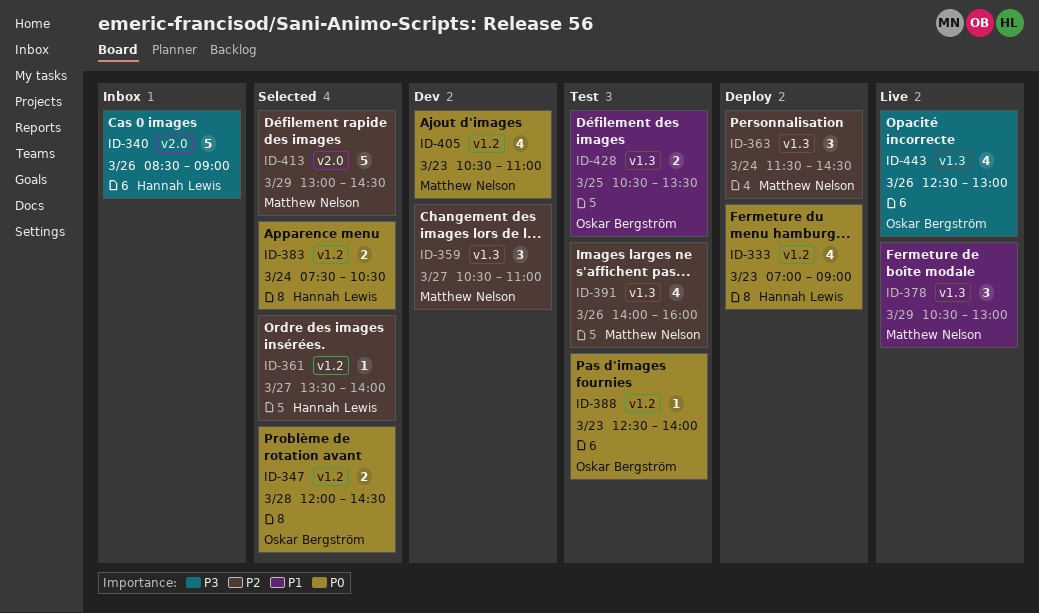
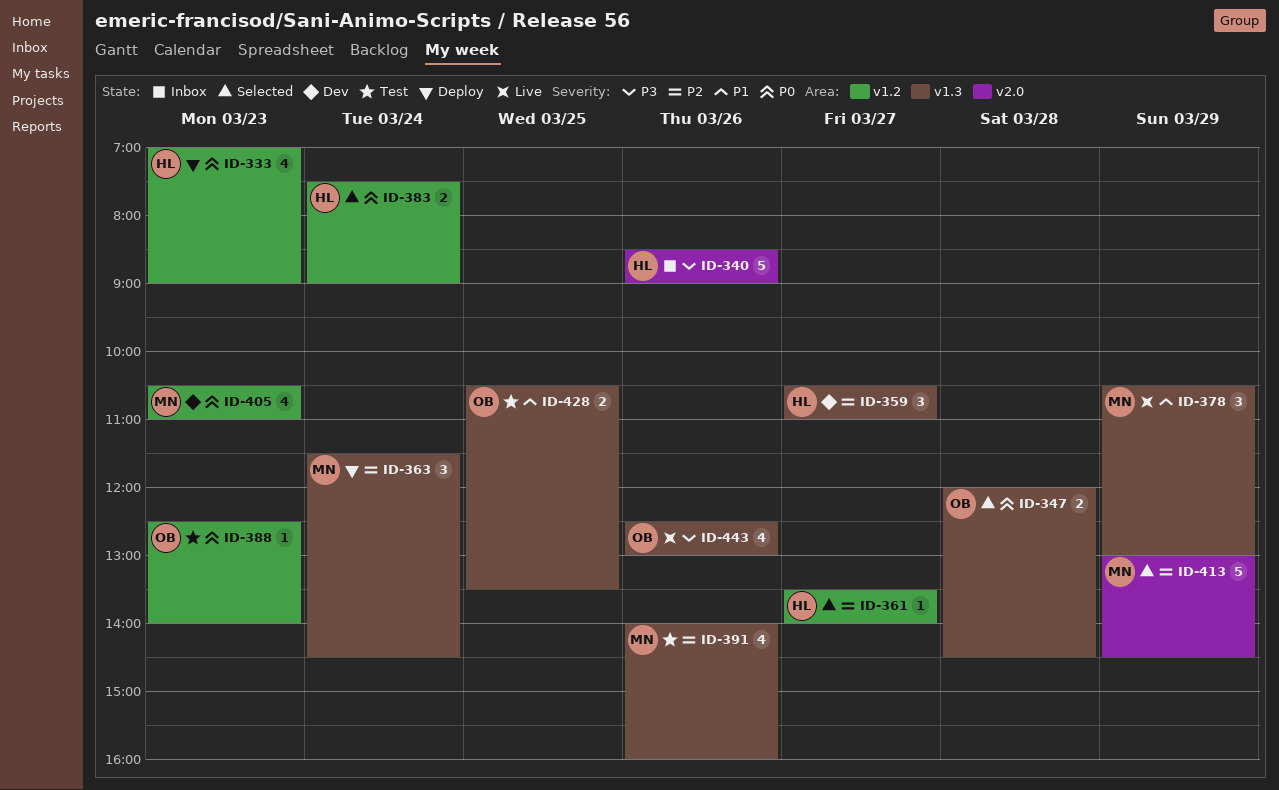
ID-347, label: v1.2 -> v1.3
ID-359, owner: Matthew Nelson -> Hannah Lewis
ID-383, ends: 10:30 -> 09:00

